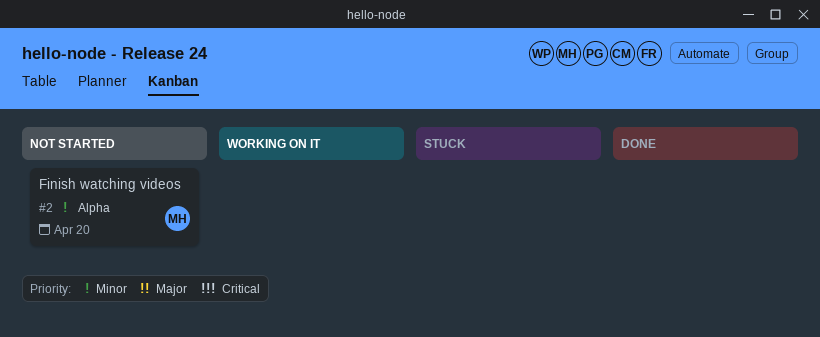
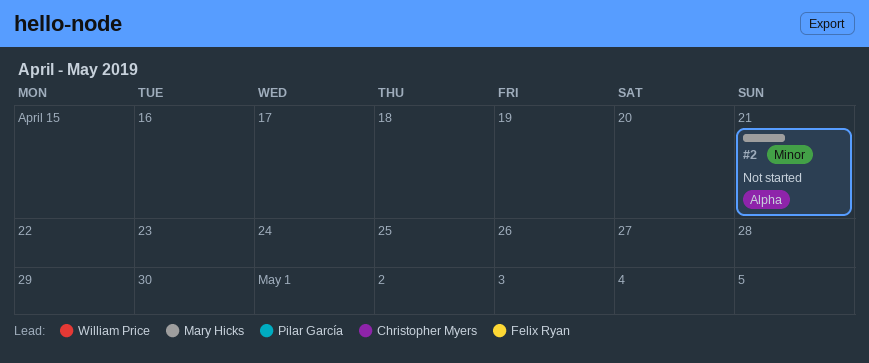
#2, due: Apr 20 -> Apr 21

